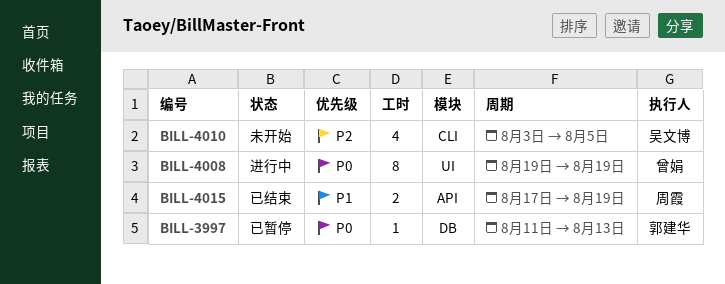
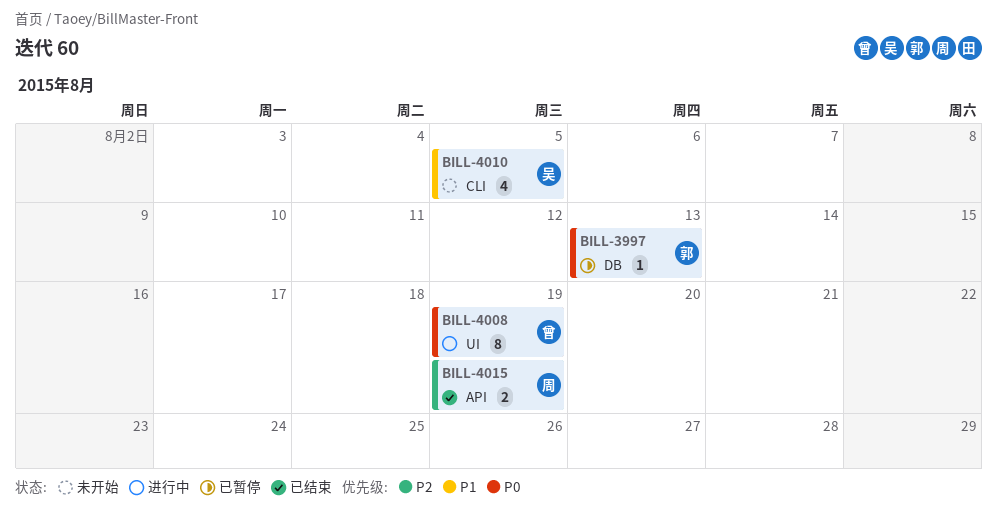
BILL-4010, priority: P2 -> P1
BILL-4015, priority: P1 -> P2

